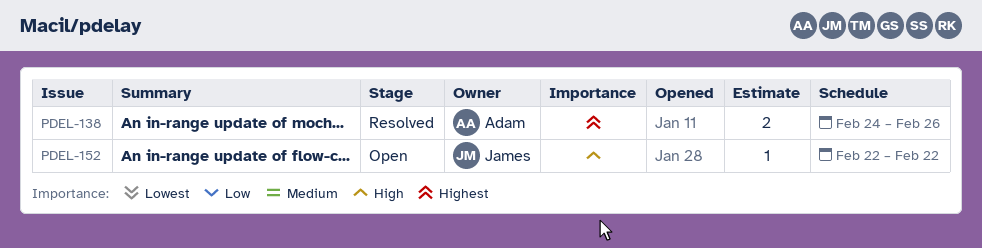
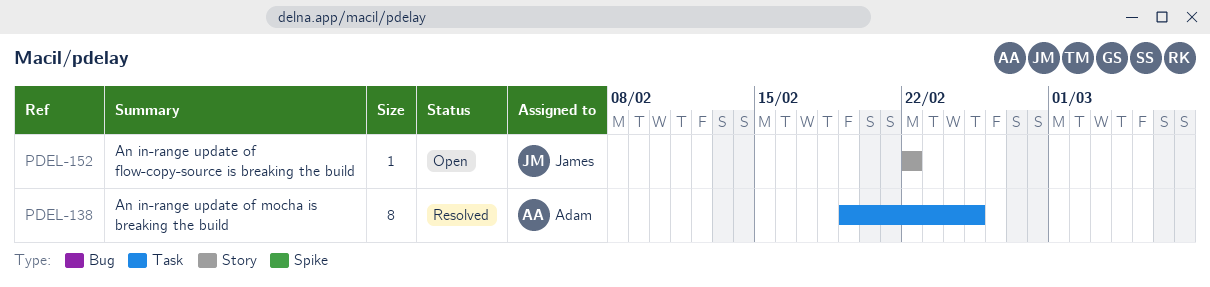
PDEL-138, estimate: 2 -> 8
PDEL-138, start: Feb 24 -> Feb 19
PDEL-138, due: Feb 26 -> Feb 25

